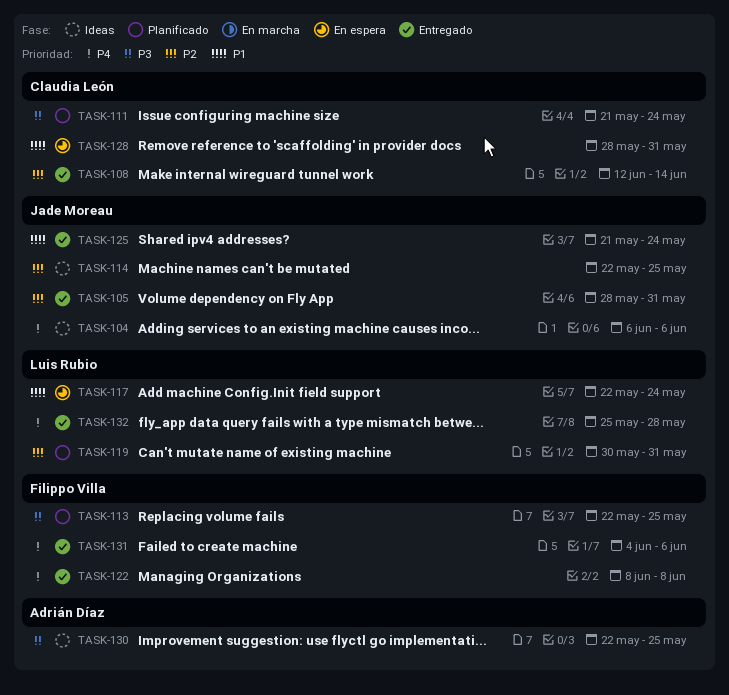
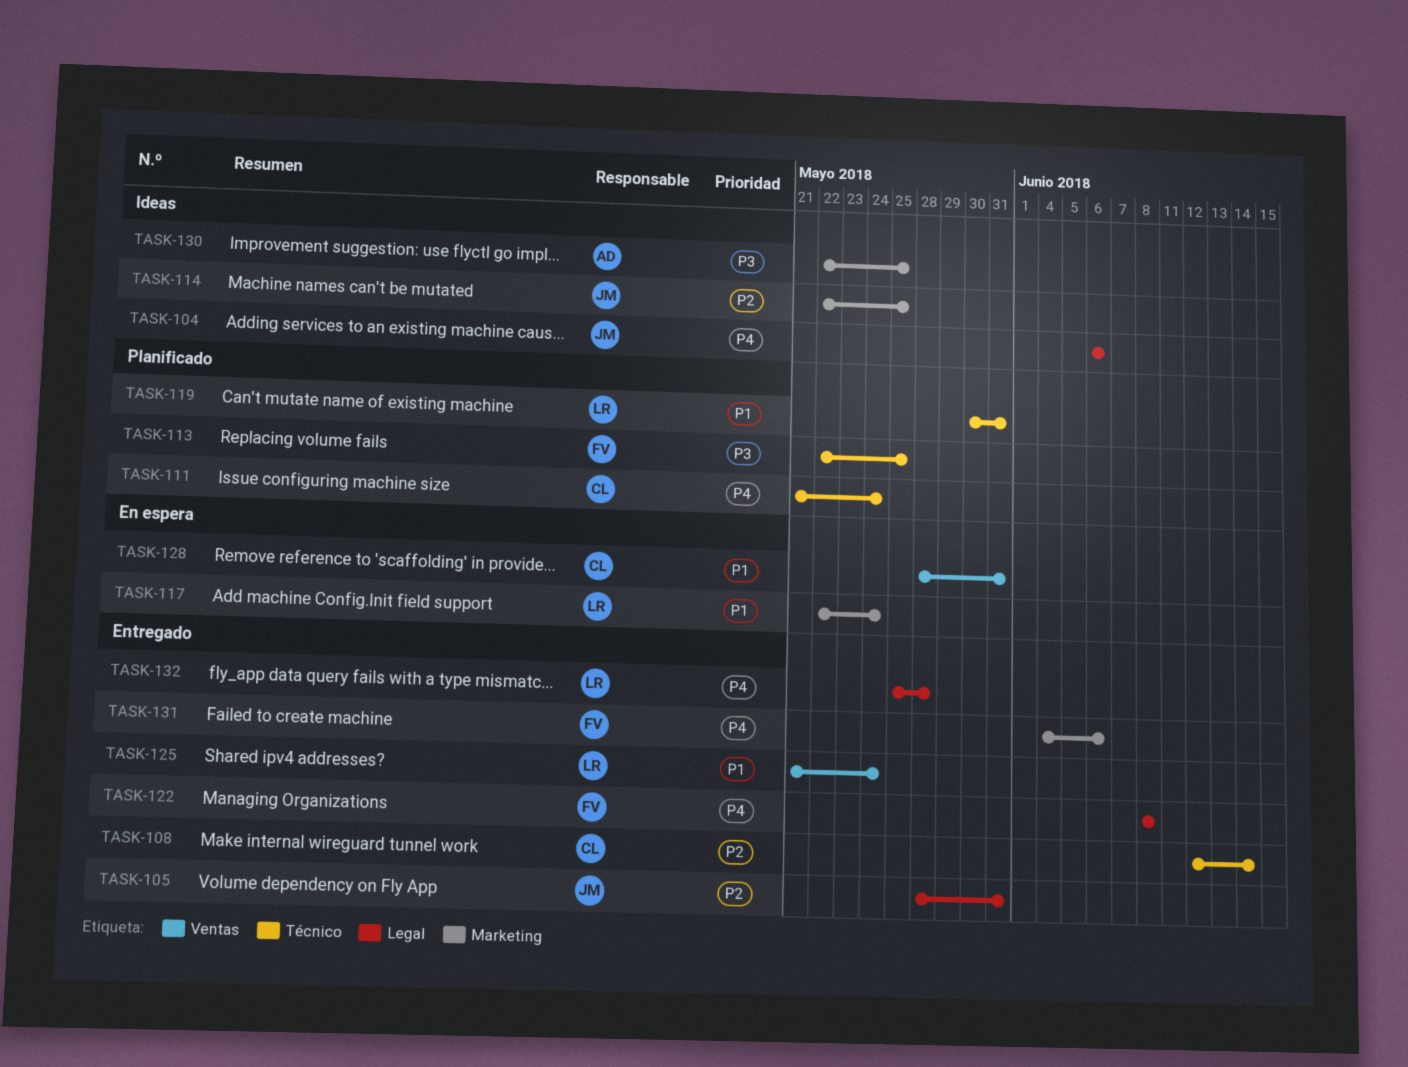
TASK-111, priority: P3 -> P4
TASK-119, priority: P2 -> P1
TASK-125, owner: Jade Moreau -> Luis Rubio

